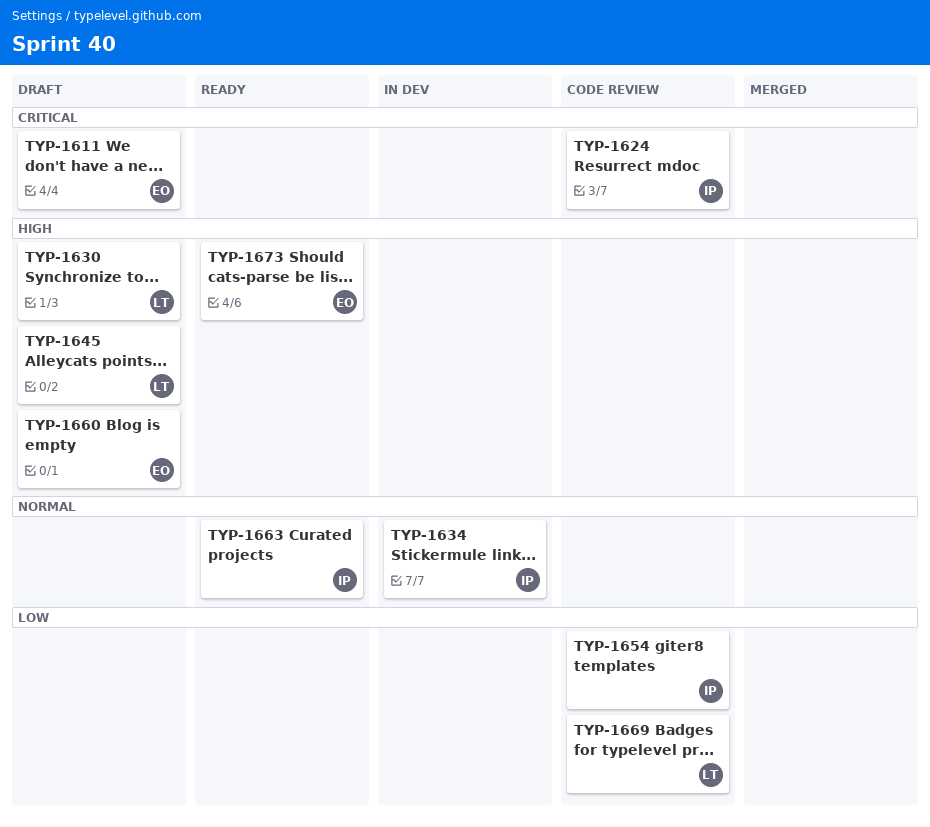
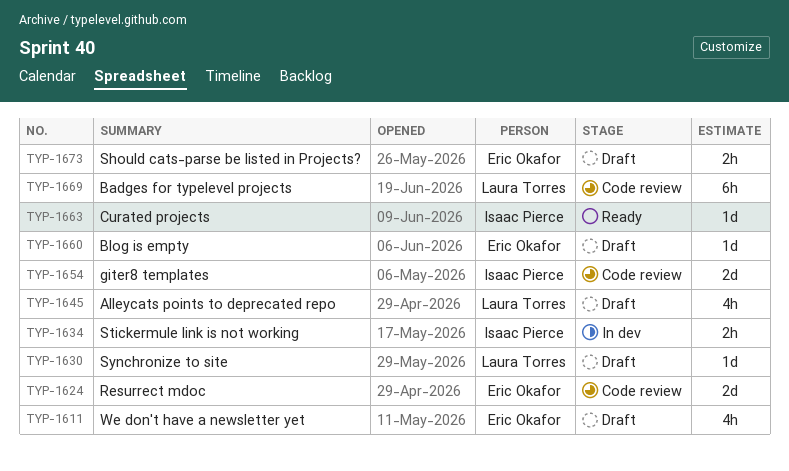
TYP-1624, owner: Isaac Pierce -> Eric Okafor
TYP-1673, status: Ready -> Draft

